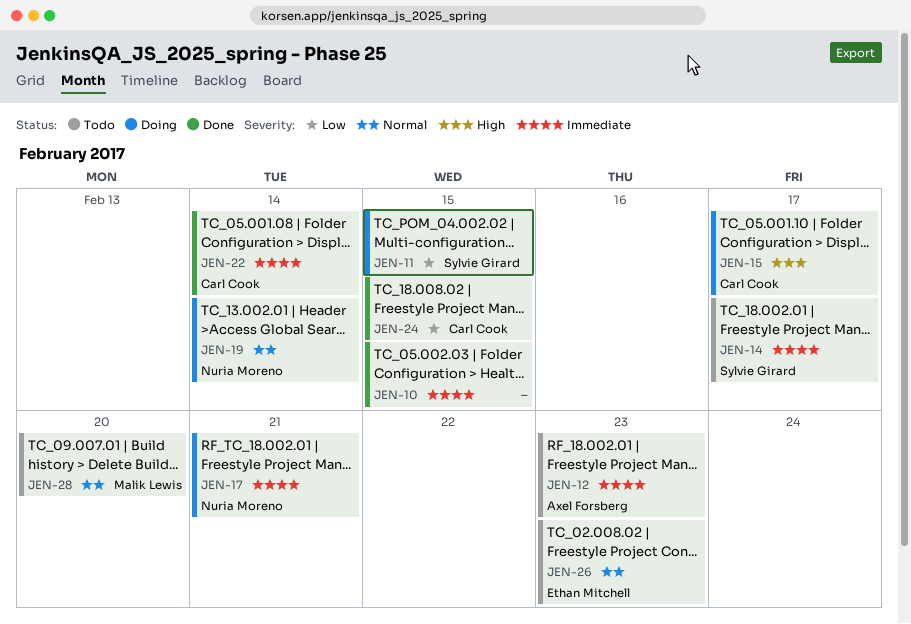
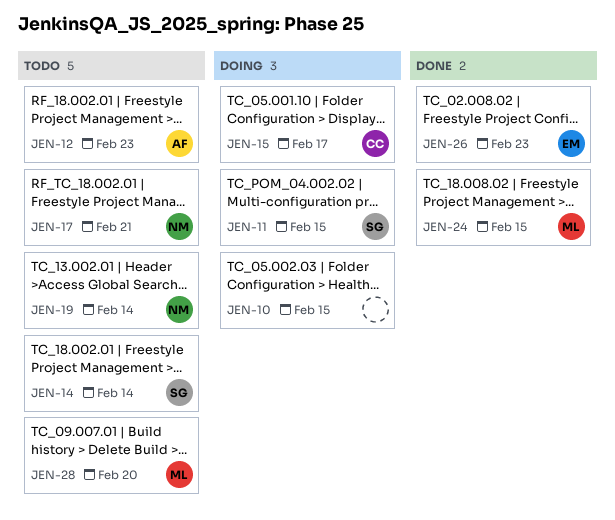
JEN-10, status: Done -> Doing
JEN-14, due: Feb 17 -> Feb 14
JEN-17, status: Doing -> Todo
JEN-19, status: Doing -> Todo
JEN-22: present -> none
JEN-24, owner: Carl Cook -> Malik Lewis
JEN-26, status: Todo -> Done

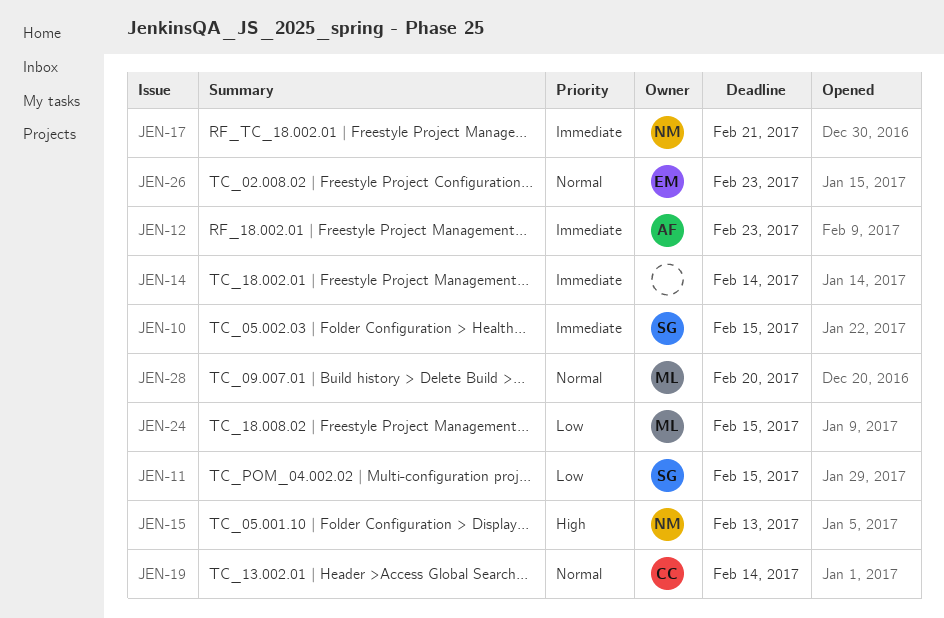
JEN-10, owner: none -> SG
JEN-14, owner: SG -> none
JEN-15, owner: CC -> NM
JEN-15, due: Feb 17 -> Feb 13
JEN-19, owner: NM -> CC

